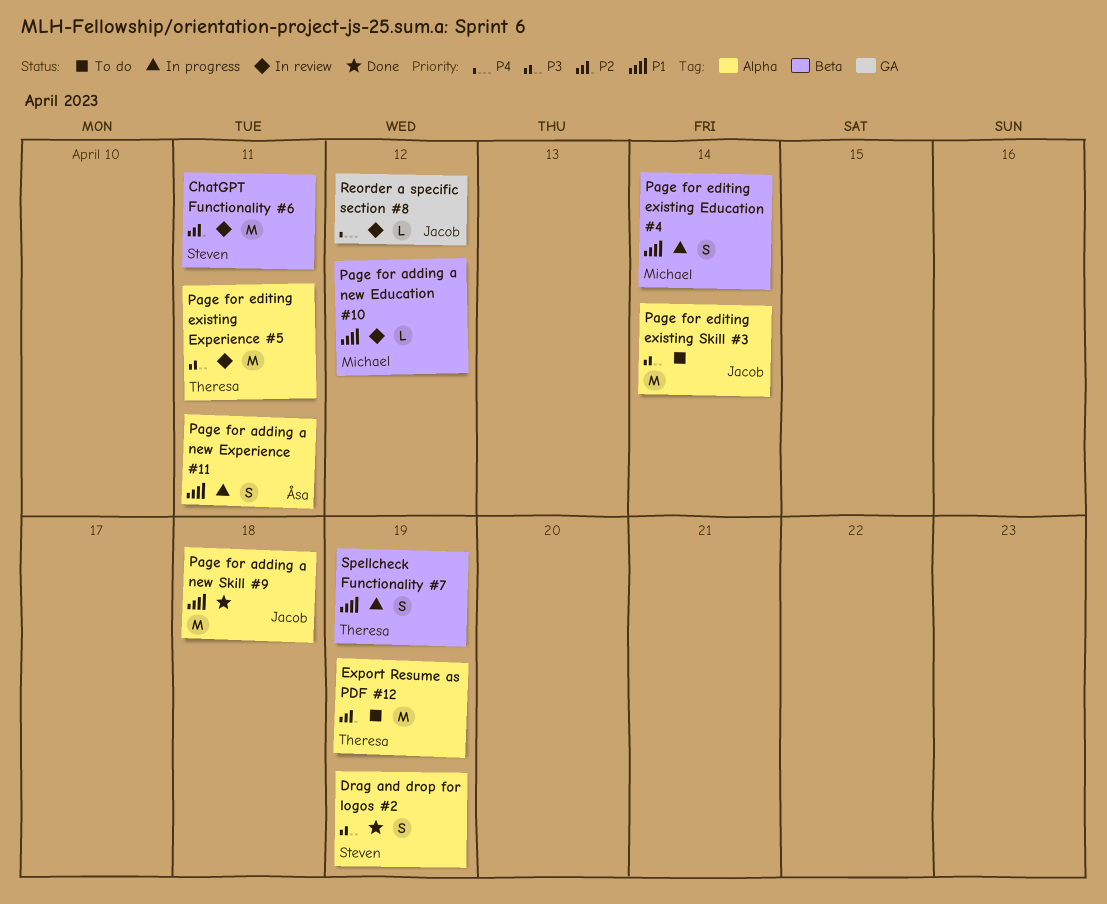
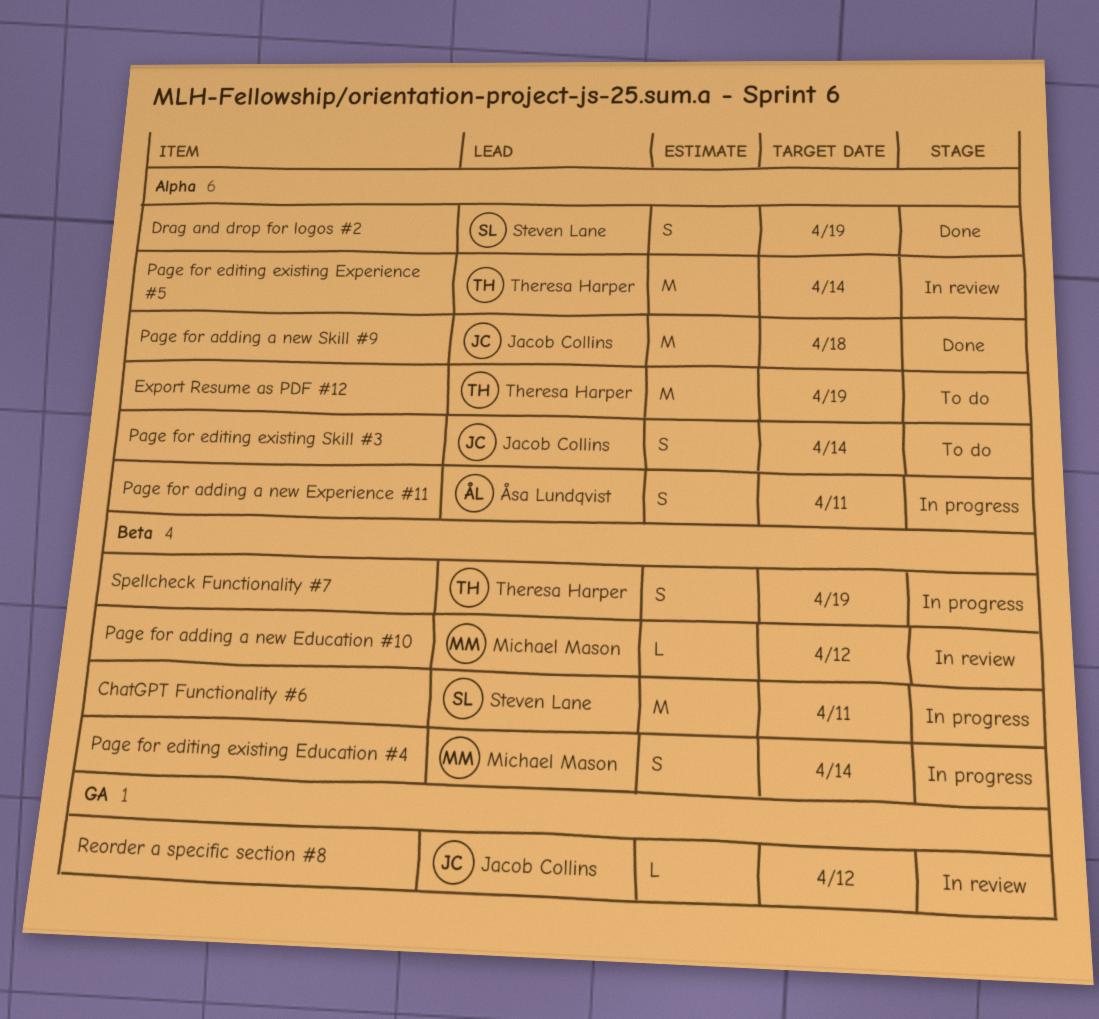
ChatGPT Functionality #6, status: In review -> In progress
Page for editing existing Experience #5, due: Apr 11 -> Apr 14
Page for editing existing Skill #3, estimate: M -> S

